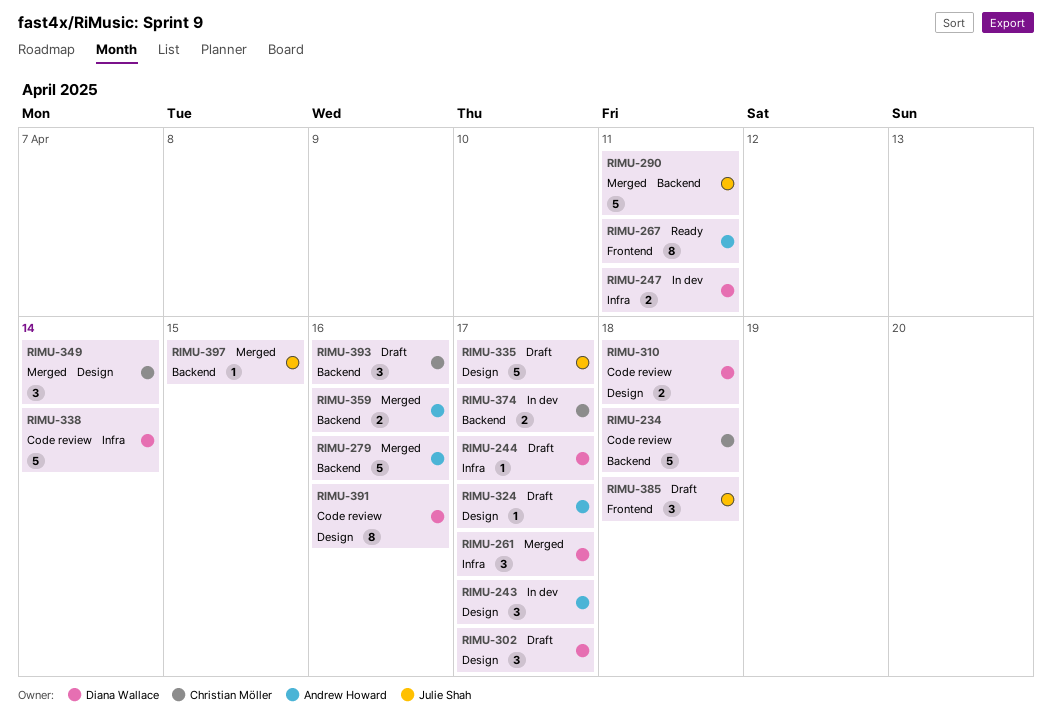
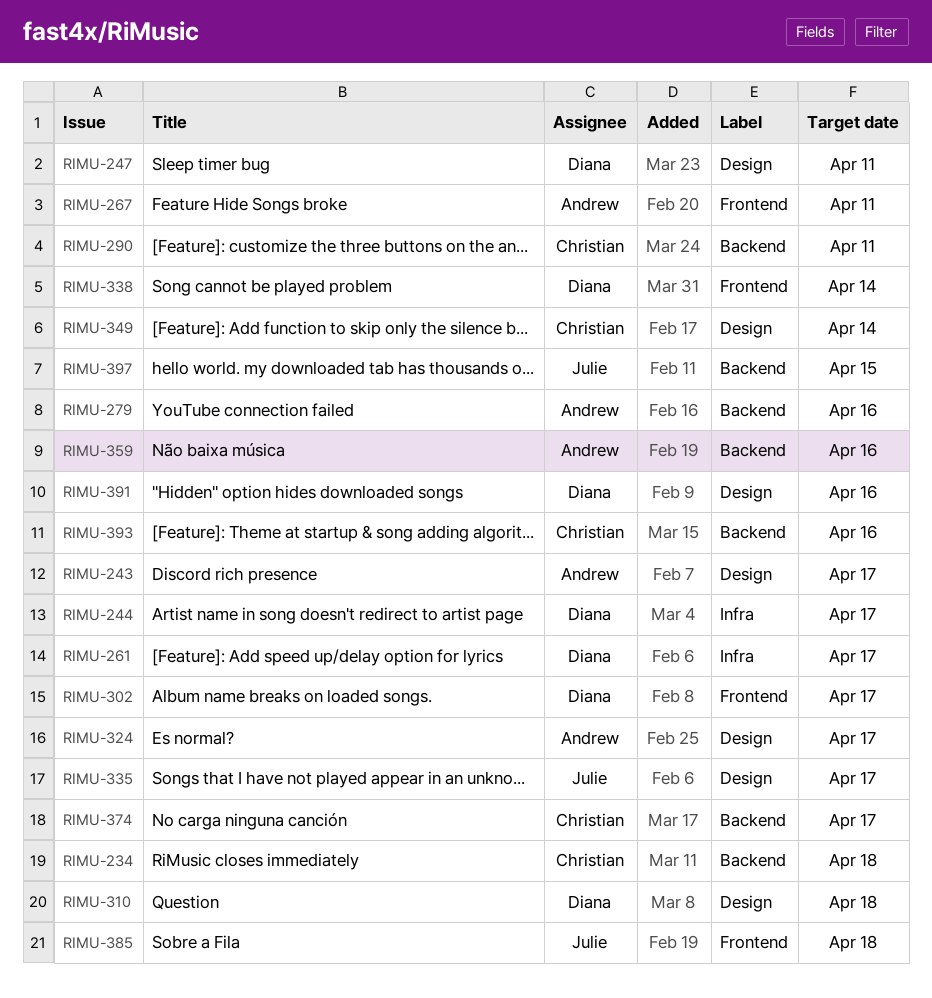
RIMU-247, label: Infra -> Design
RIMU-290, owner: Julie Shah -> Christian Möller
RIMU-302, label: Design -> Frontend
RIMU-338, label: Infra -> Frontend

